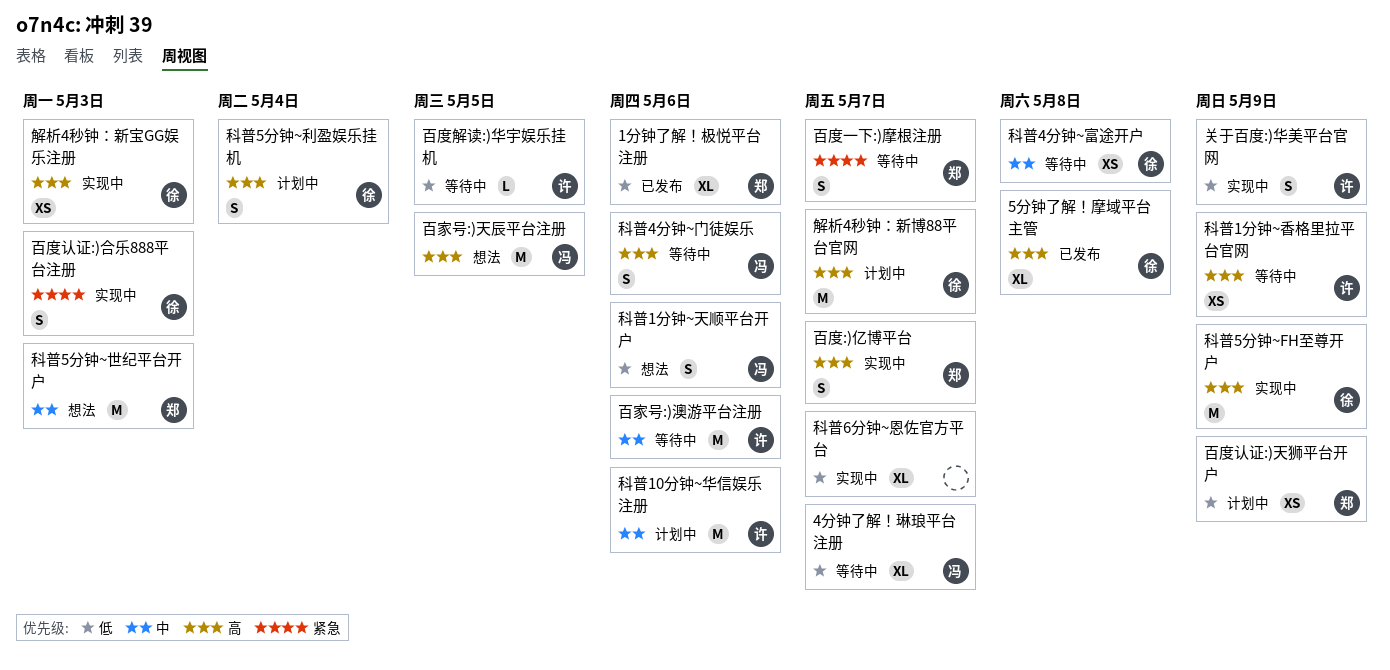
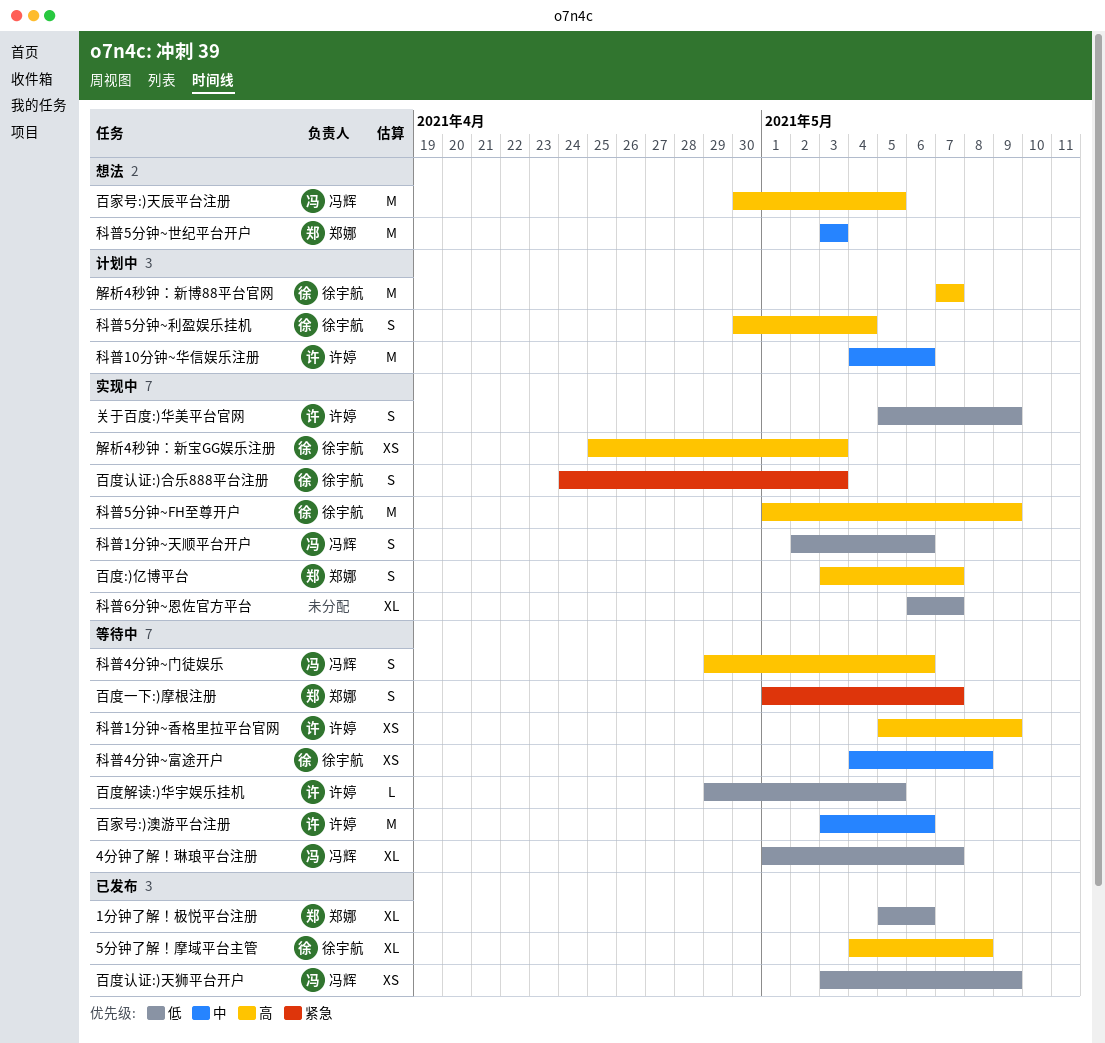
百度认证:)天狮平台开户, status: 计划中 -> 已发布
百度认证:)天狮平台开户, owner: 郑娜 -> 冯辉
科普1分钟~天顺平台开户, status: 想法 -> 实现中

